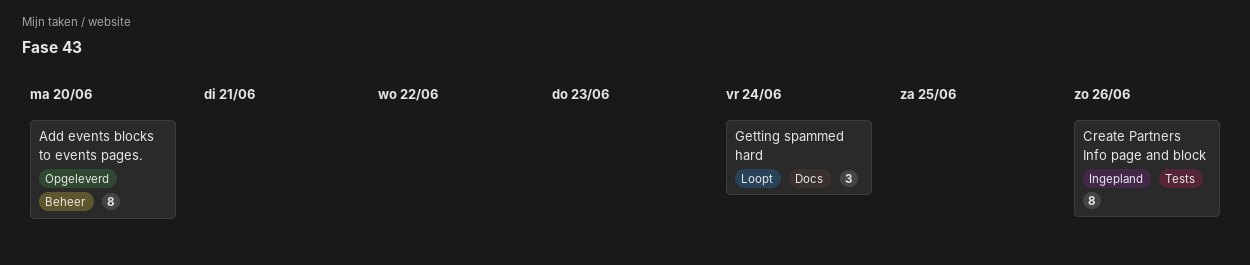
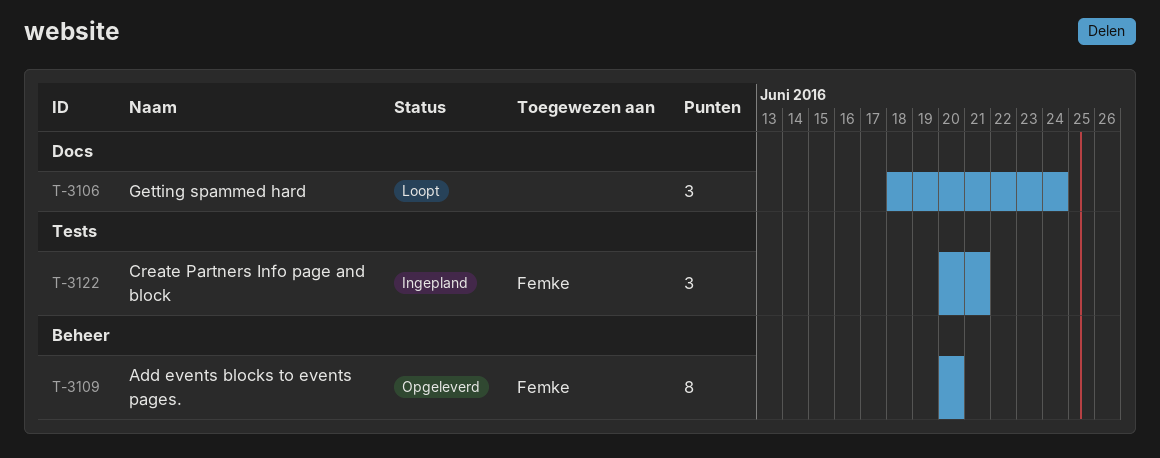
Create Partners Info page and block, estimate: 8 -> 3
Create Partners Info page and block, due: Jun 26 -> Jun 21

